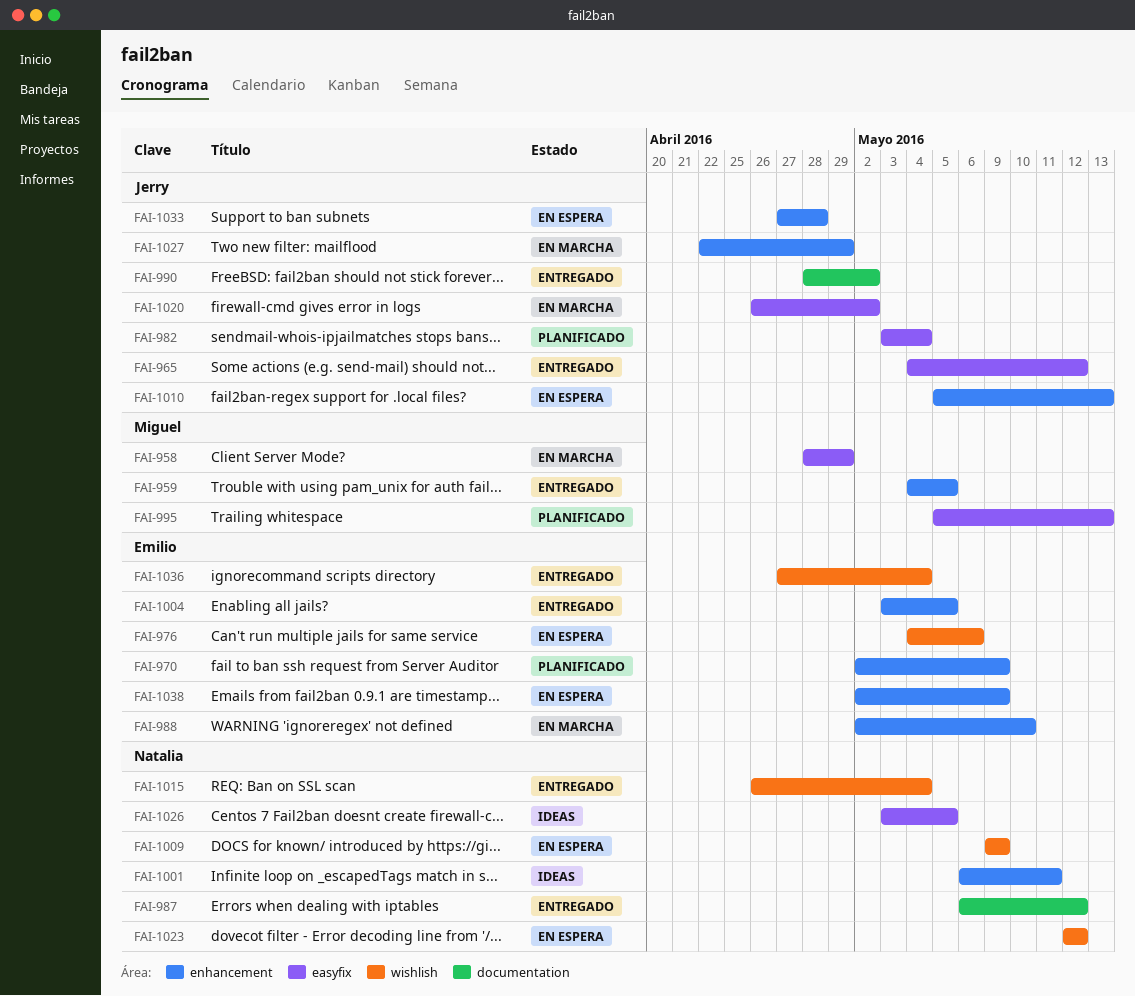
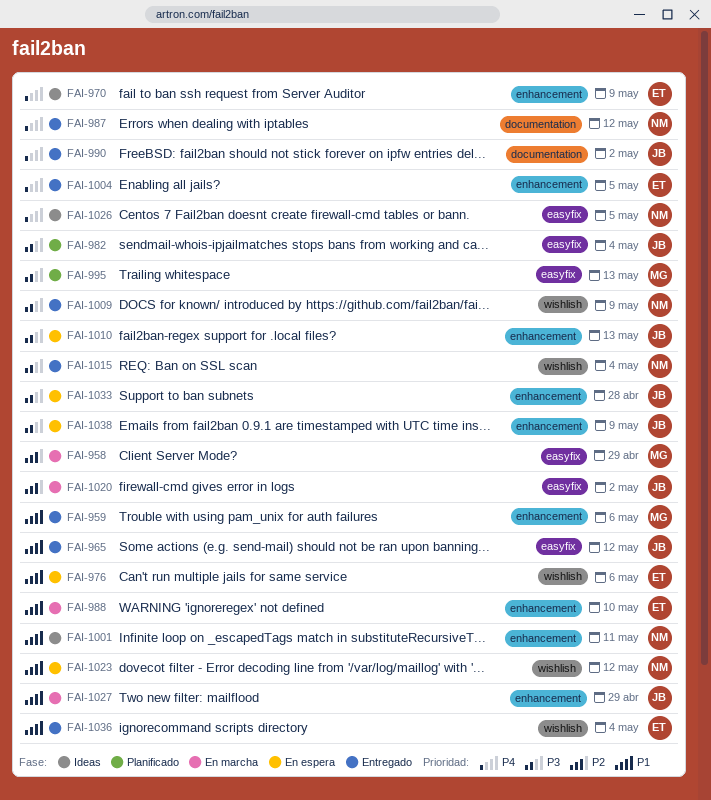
FAI-959, due: May 5 -> May 6
FAI-970, status: Planificado -> Ideas
FAI-1009, status: En espera -> Entregado
FAI-1038, owner: Emilio -> Jerry

